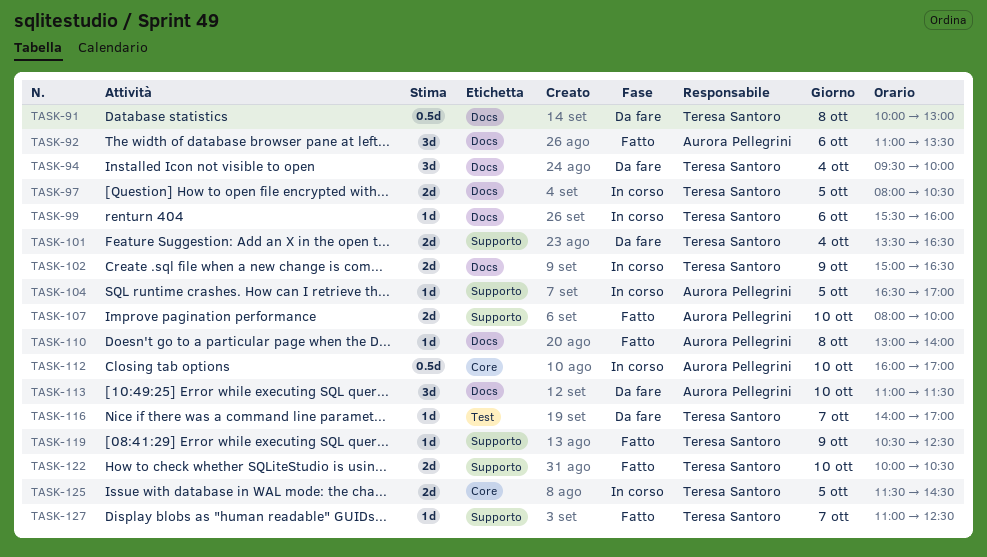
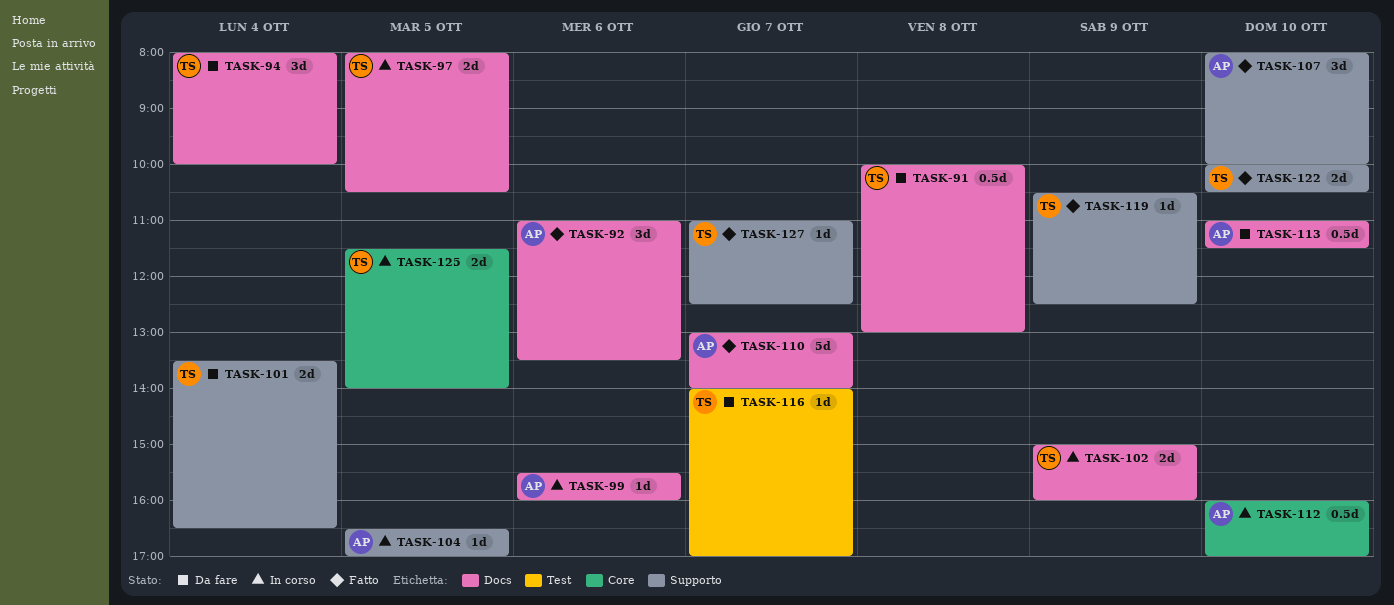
TASK-94, begins: 09:30 -> 08:00
TASK-99, owner: Teresa Santoro -> Aurora Pellegrini
TASK-102, ends: 16:30 -> 16:00
TASK-107, estimate: 2d -> 3d
TASK-110, estimate: 1d -> 5d
TASK-110, day: Oct 8 -> Oct 7
TASK-113, estimate: 3d -> 0.5d
TASK-125, ends: 14:30 -> 14:00

